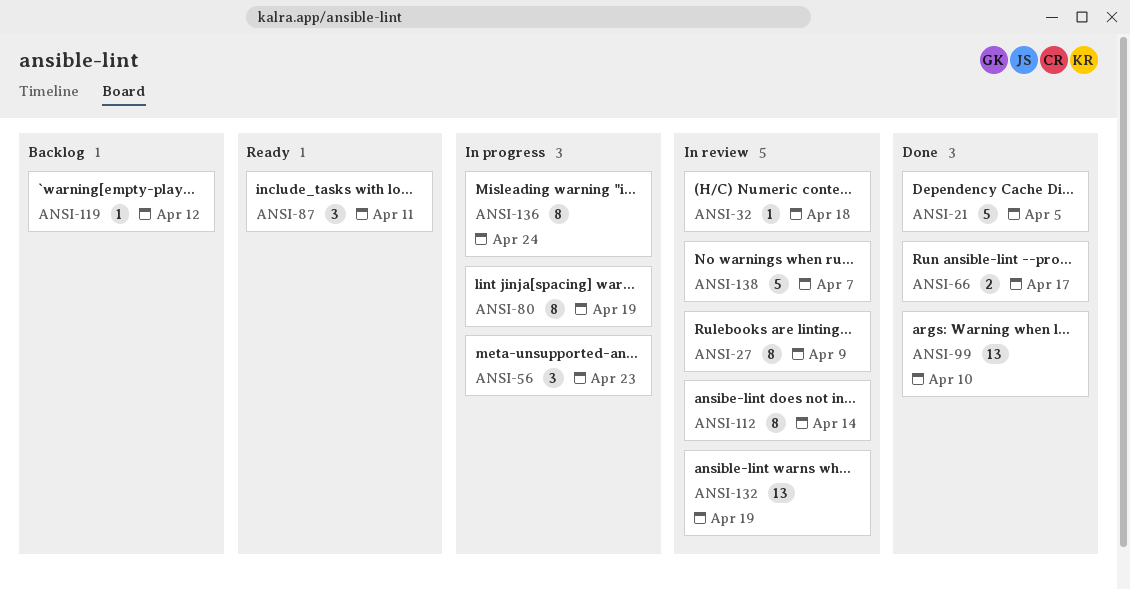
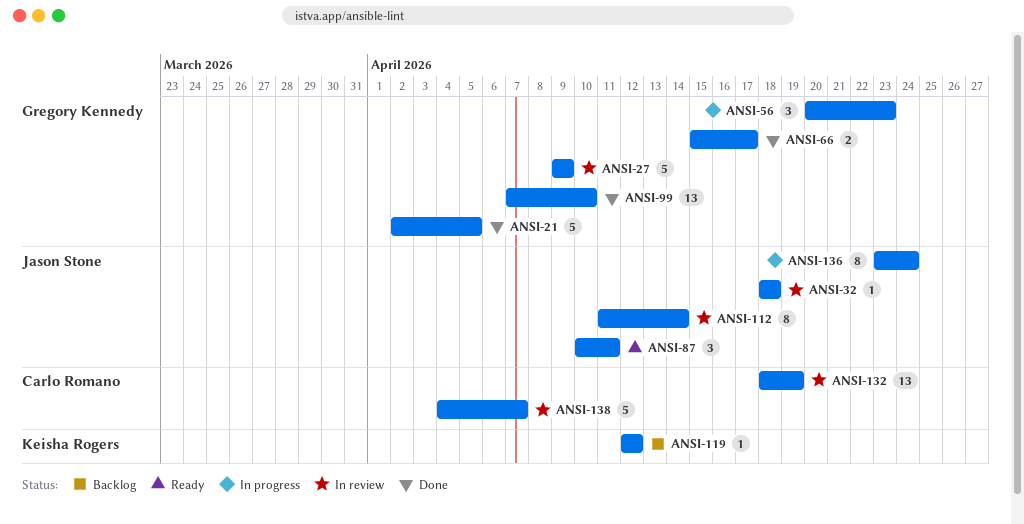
ANSI-27, estimate: 8 -> 5
ANSI-80: present -> none

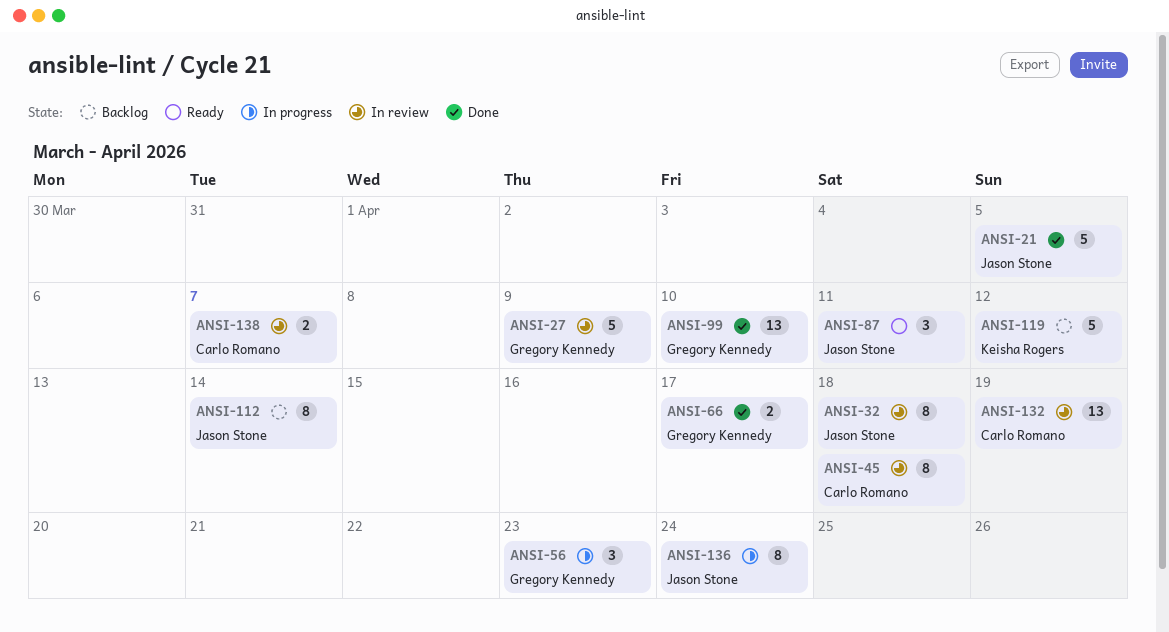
ANSI-21, owner: Gregory Kennedy -> Jason Stone
ANSI-32, estimate: 1 -> 8
ANSI-45: none -> present
ANSI-112, status: In review -> Backlog
ANSI-119, estimate: 1 -> 5
ANSI-138, estimate: 5 -> 2

